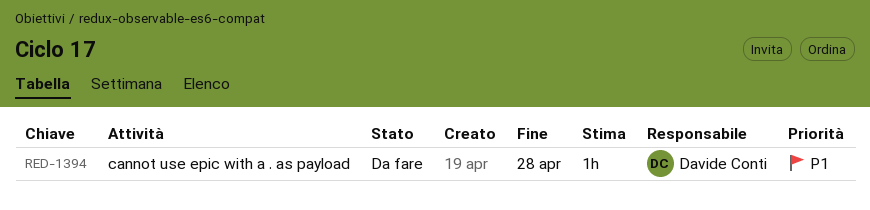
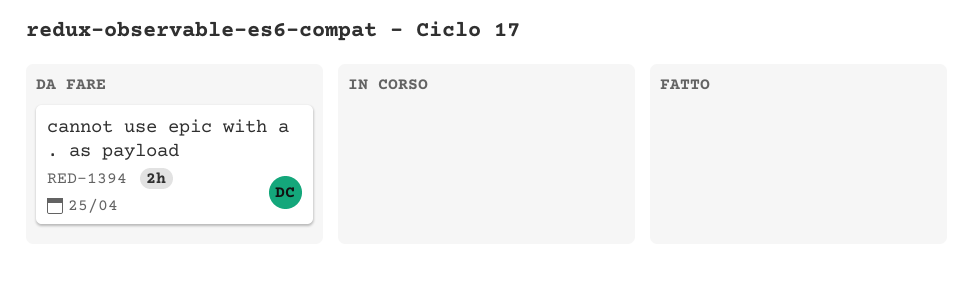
RED-1394, estimate: 1h -> 2h
RED-1394, due: Apr 28 -> Apr 25

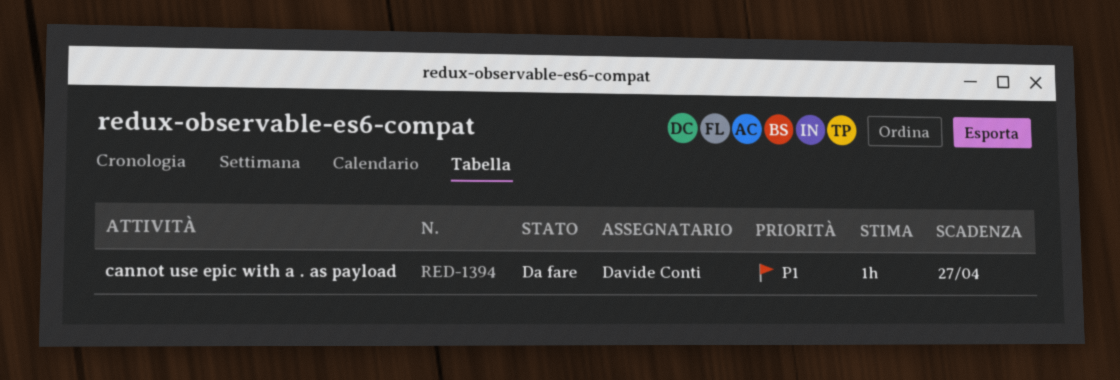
RED-1394, estimate: 2h -> 1h
RED-1394, due: Apr 25 -> Apr 27

